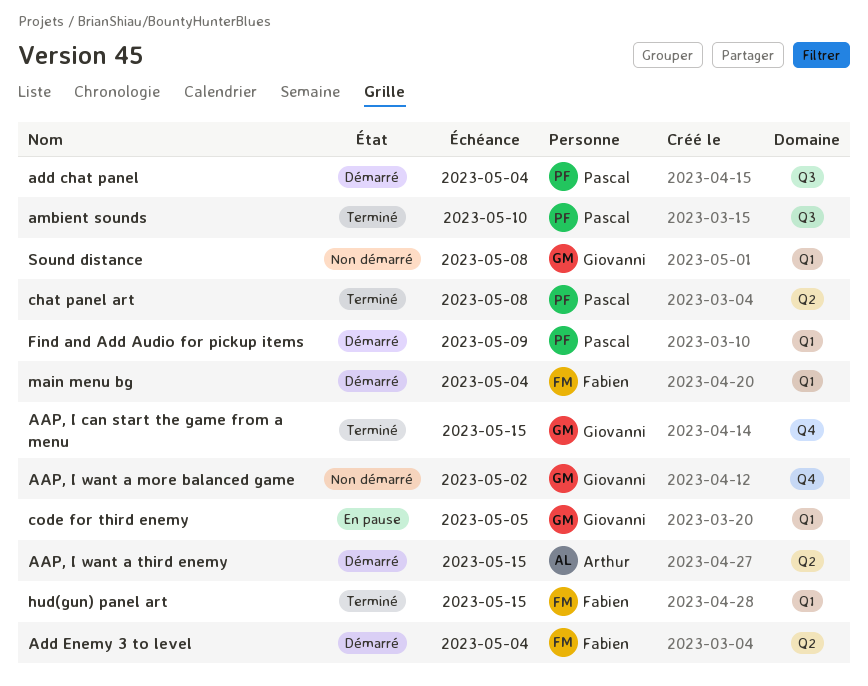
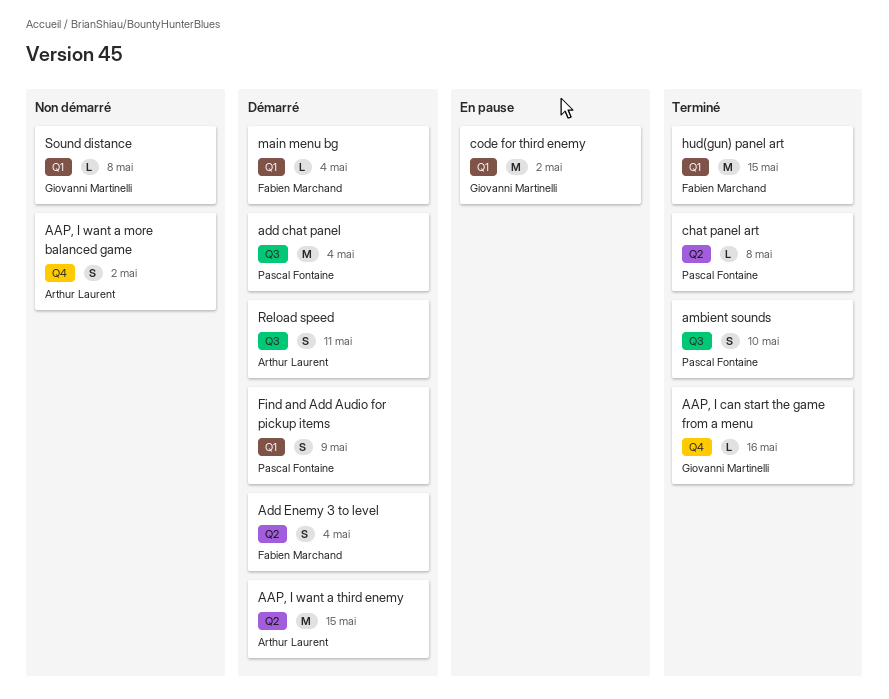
AAP, I can start the game from a menu, due: May 15 -> May 16
AAP, I want a more balanced game, owner: Giovanni Martinelli -> Arthur Laurent
code for third enemy, due: May 5 -> May 2
Reload speed: none -> present

